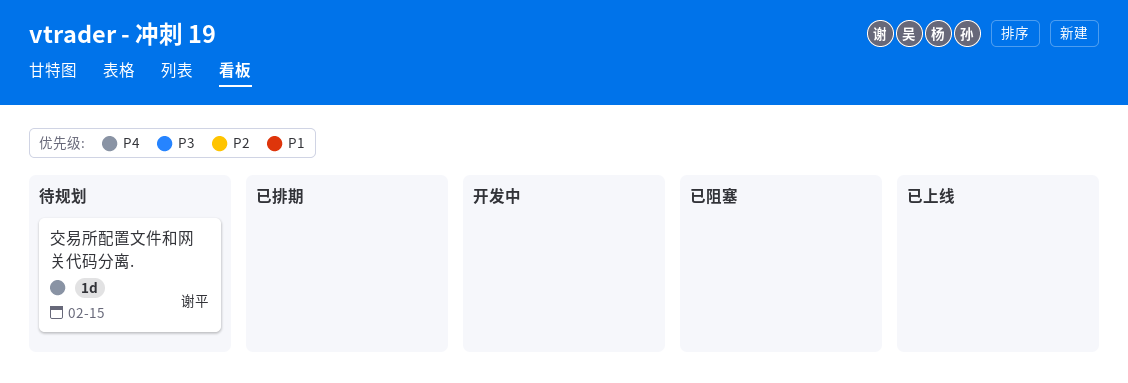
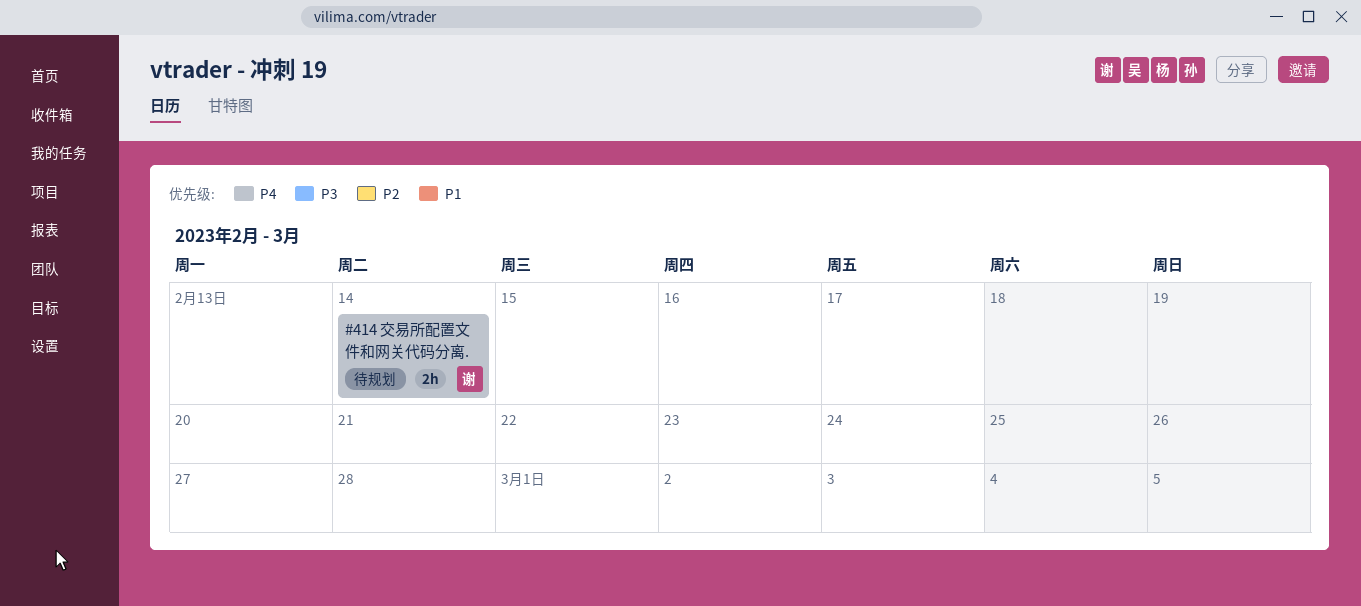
交易所配置文件和网关代码分离., estimate: 1d -> 2h
交易所配置文件和网关代码分离., due: Feb 15 -> Feb 14

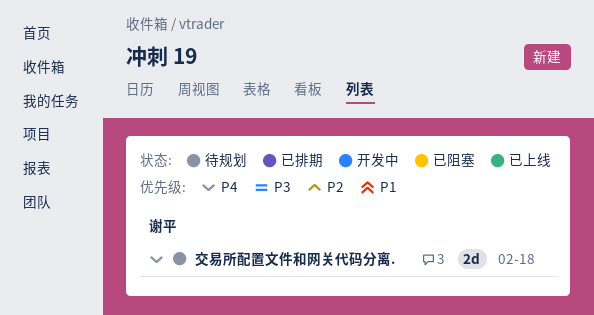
交易所配置文件和网关代码分离., estimate: 2h -> 2d
交易所配置文件和网关代码分离., due: Feb 14 -> Feb 18

